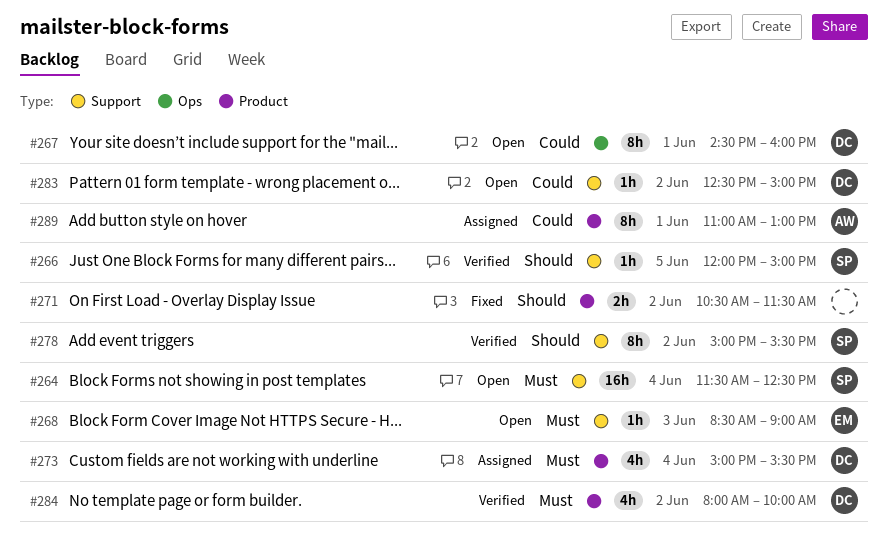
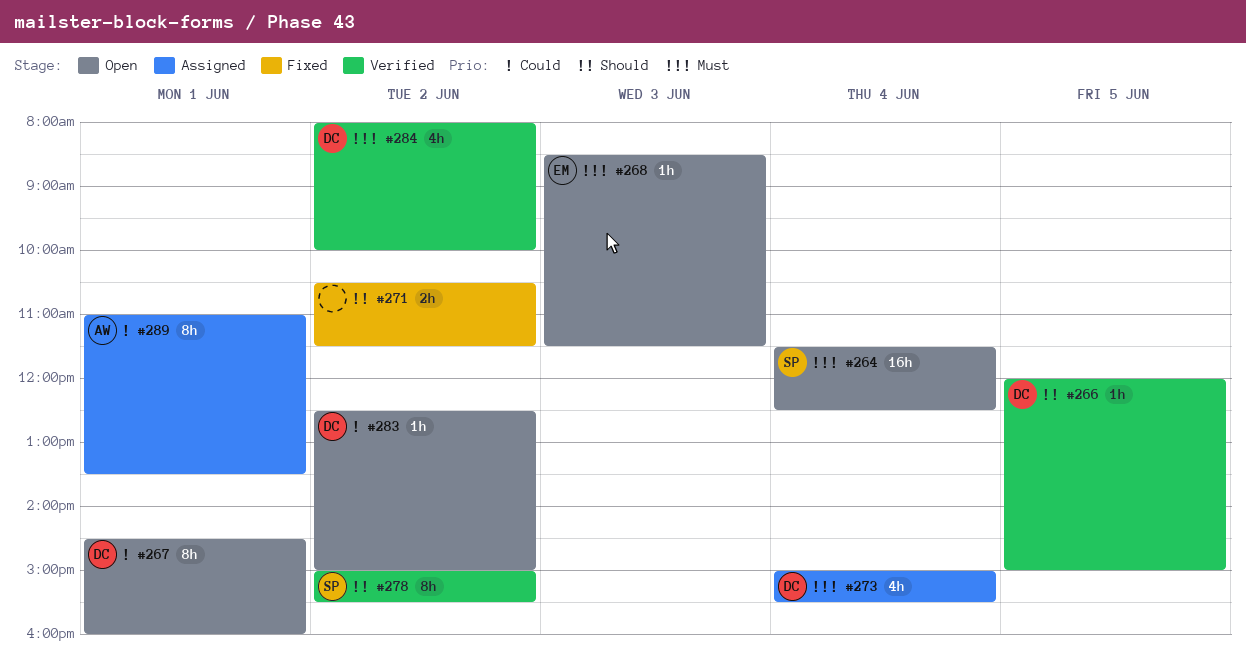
#266, owner: SP -> DC
#268, ends: 09:00 -> 11:30
#289, ends: 13:00 -> 13:30

